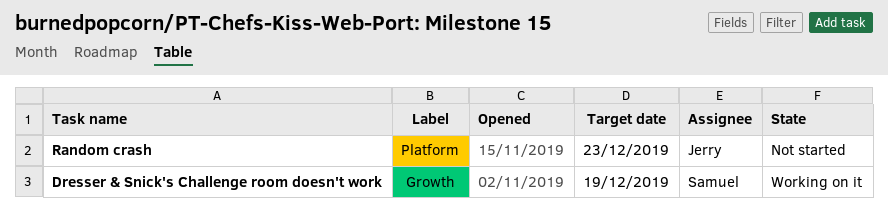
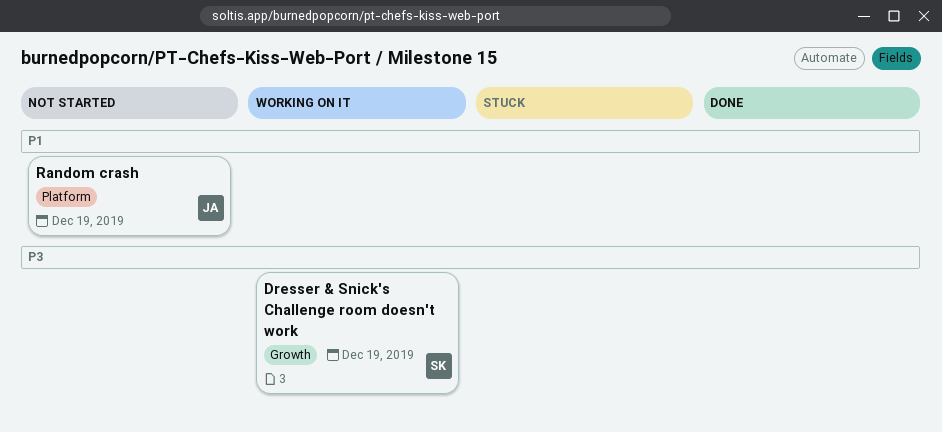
Random crash, due: Dec 23 -> Dec 19

